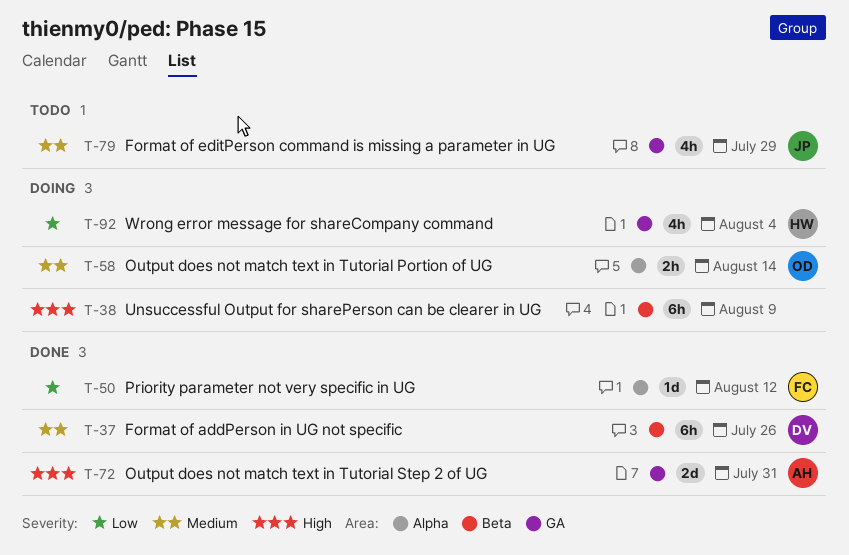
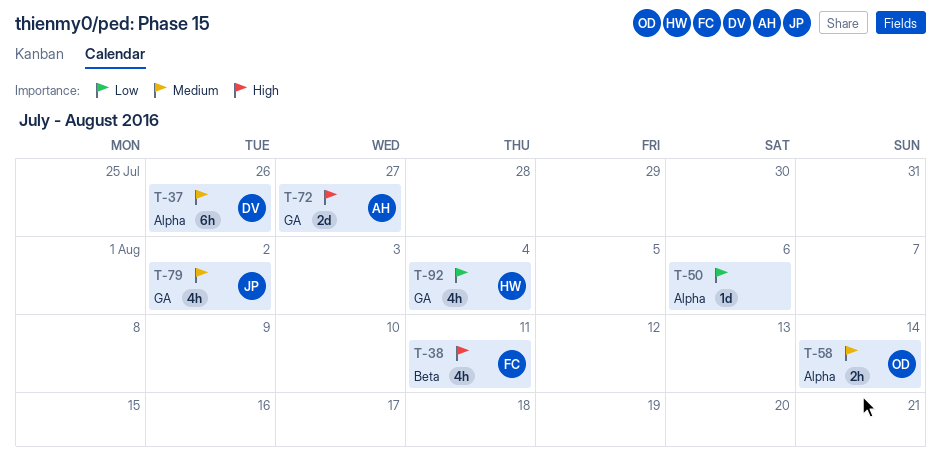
T-37, label: Beta -> Alpha
T-38, owner: none -> FC
T-38, estimate: 6h -> 4h
T-38, due: Aug 9 -> Aug 11
T-50, owner: FC -> none
T-50, due: Aug 12 -> Aug 6
T-72, due: Jul 31 -> Jul 27
T-79, due: Jul 29 -> Aug 2

